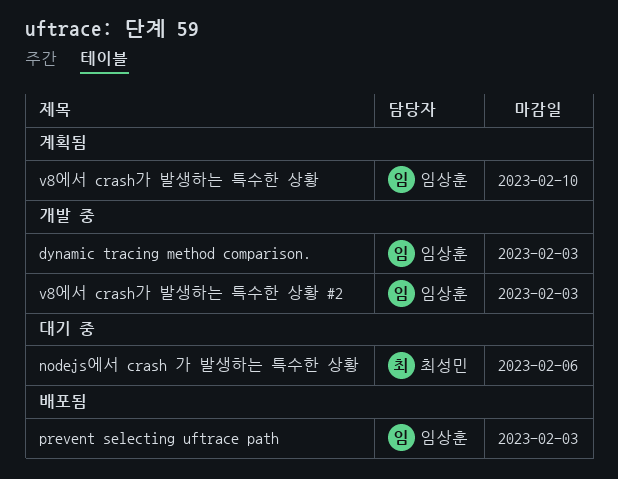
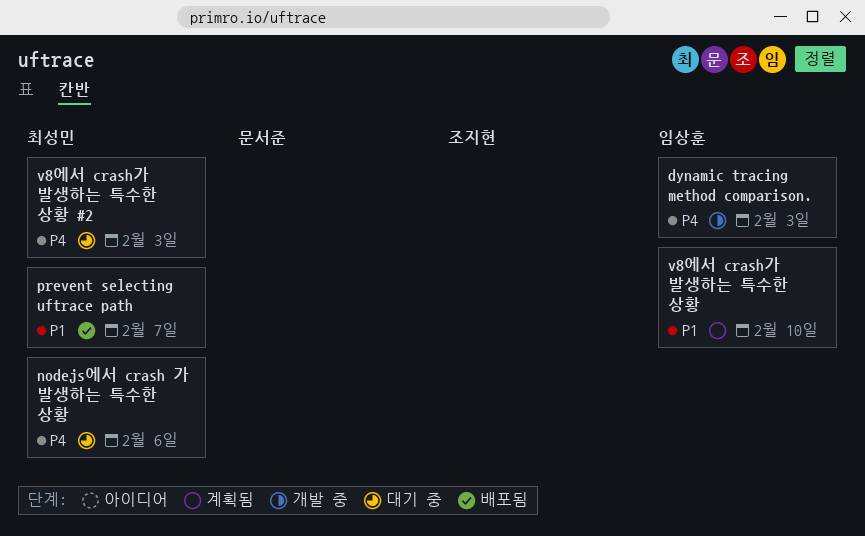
prevent selecting uftrace path, owner: 임상훈 -> 최성민
prevent selecting uftrace path, due: Feb 3 -> Feb 7
v8에서 crash가 발생하는 특수한 상황 #2, status: 개발 중 -> 대기 중
v8에서 crash가 발생하는 특수한 상황 #2, owner: 임상훈 -> 최성민

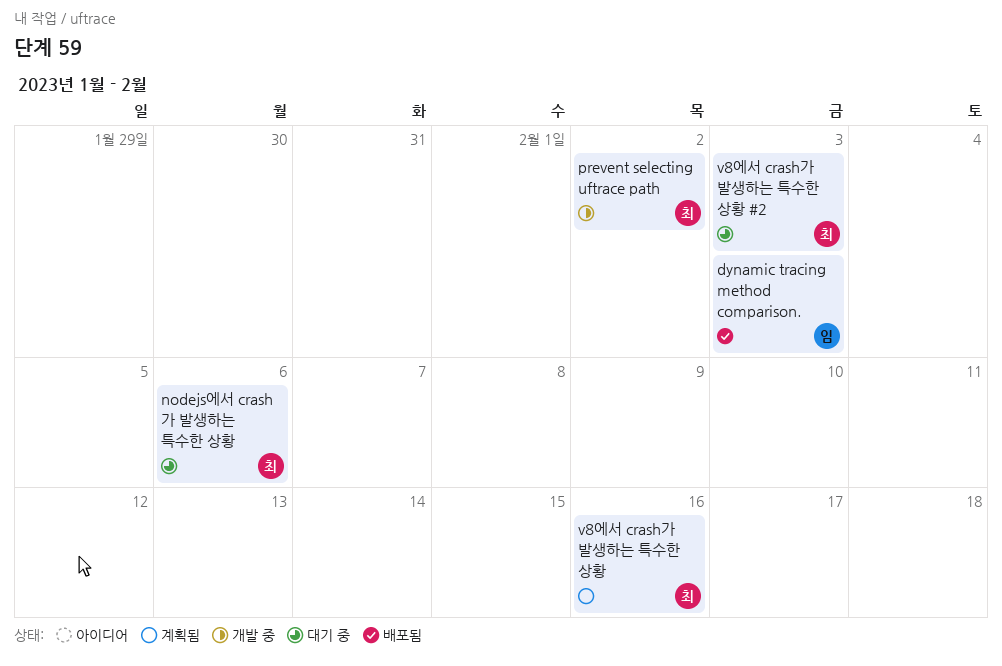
dynamic tracing method comparison., status: 개발 중 -> 배포됨
prevent selecting uftrace path, status: 배포됨 -> 개발 중
prevent selecting uftrace path, due: Feb 7 -> Feb 2
v8에서 crash가 발생하는 특수한 상황, owner: 임상훈 -> 최성민
v8에서 crash가 발생하는 특수한 상황, due: Feb 10 -> Feb 16

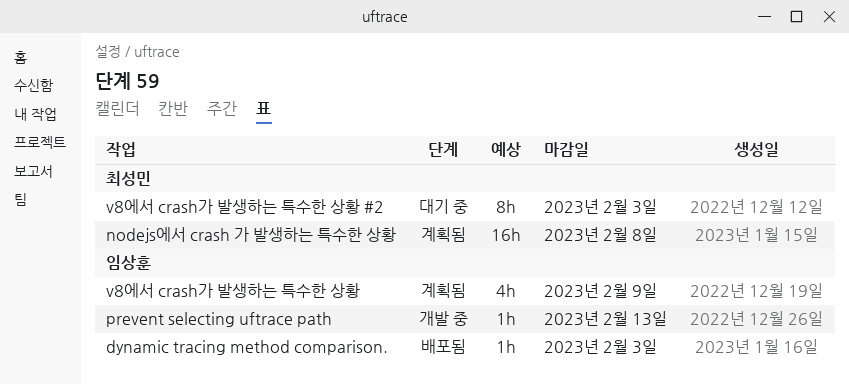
nodejs에서 crash 가 발생하는 특수한 상황, status: 대기 중 -> 계획됨
nodejs에서 crash 가 발생하는 특수한 상황, due: Feb 6 -> Feb 8
prevent selecting uftrace path, owner: 최성민 -> 임상훈
prevent selecting uftrace path, due: Feb 2 -> Feb 13
v8에서 crash가 발생하는 특수한 상황, owner: 최성민 -> 임상훈
v8에서 crash가 발생하는 특수한 상황, due: Feb 16 -> Feb 9

